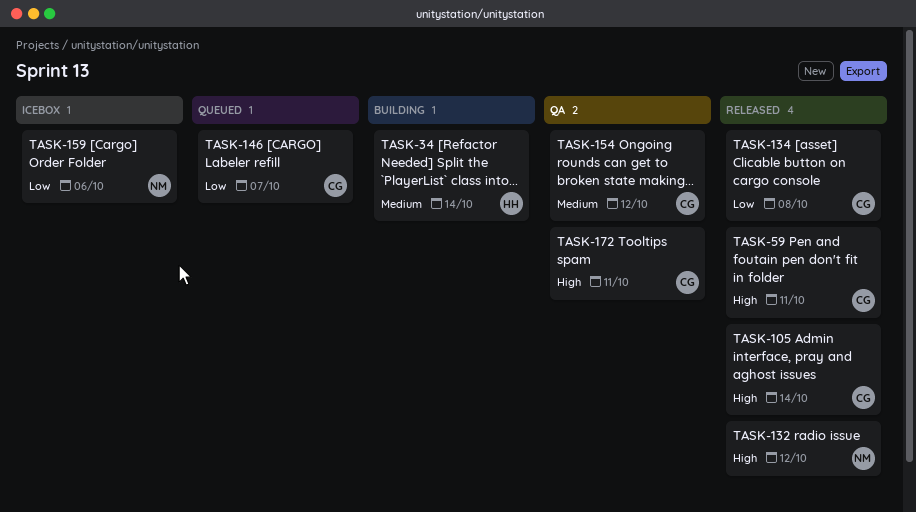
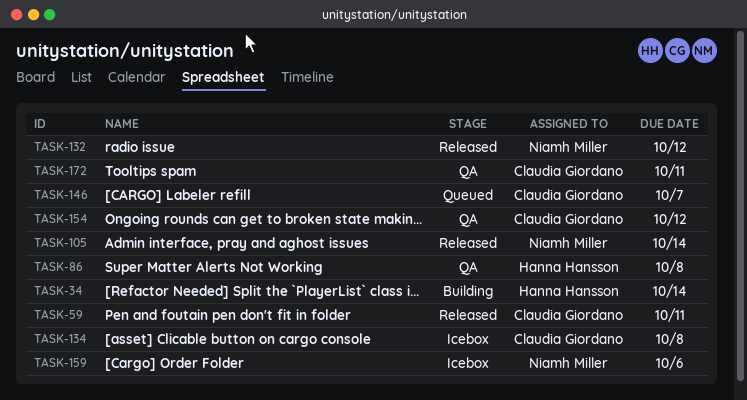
TASK-86: none -> present
TASK-105, owner: Claudia Giordano -> Niamh Miller
TASK-134, status: Released -> Icebox

